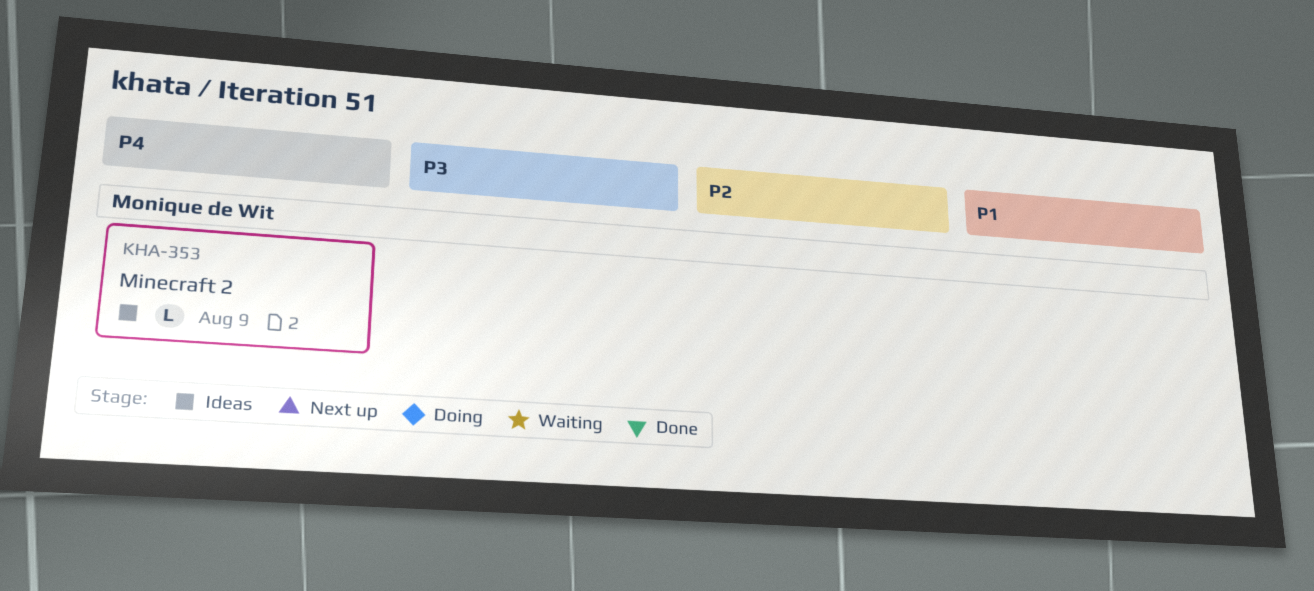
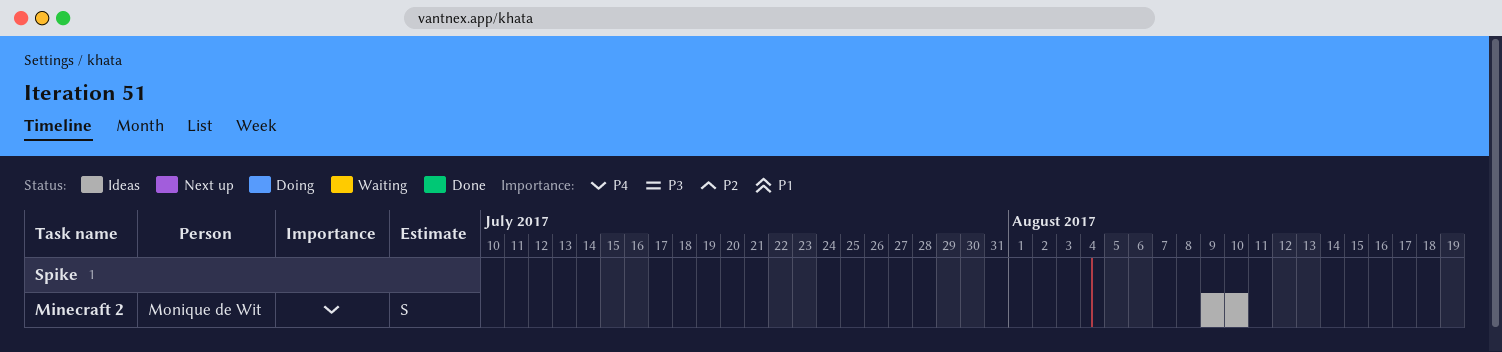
Minecraft 2, estimate: L -> S
Minecraft 2, due: Aug 9 -> Aug 10

